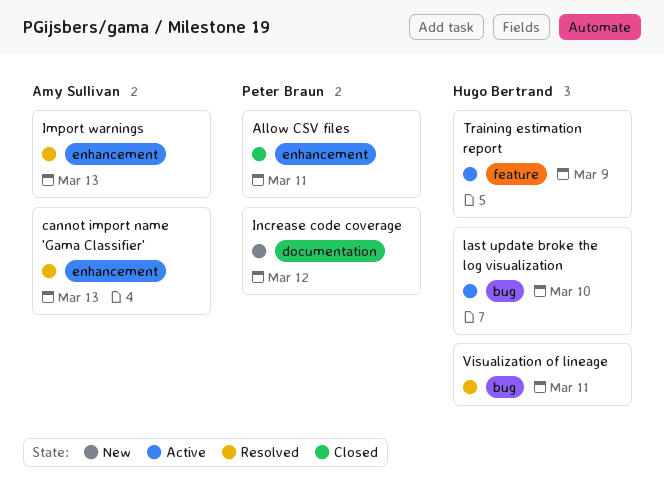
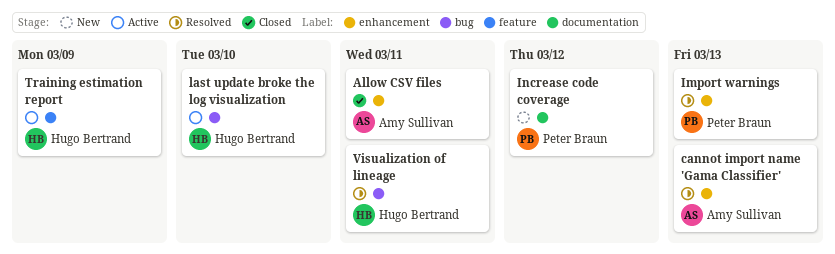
Allow CSV files, owner: Peter Braun -> Amy Sullivan
Import warnings, owner: Amy Sullivan -> Peter Braun

